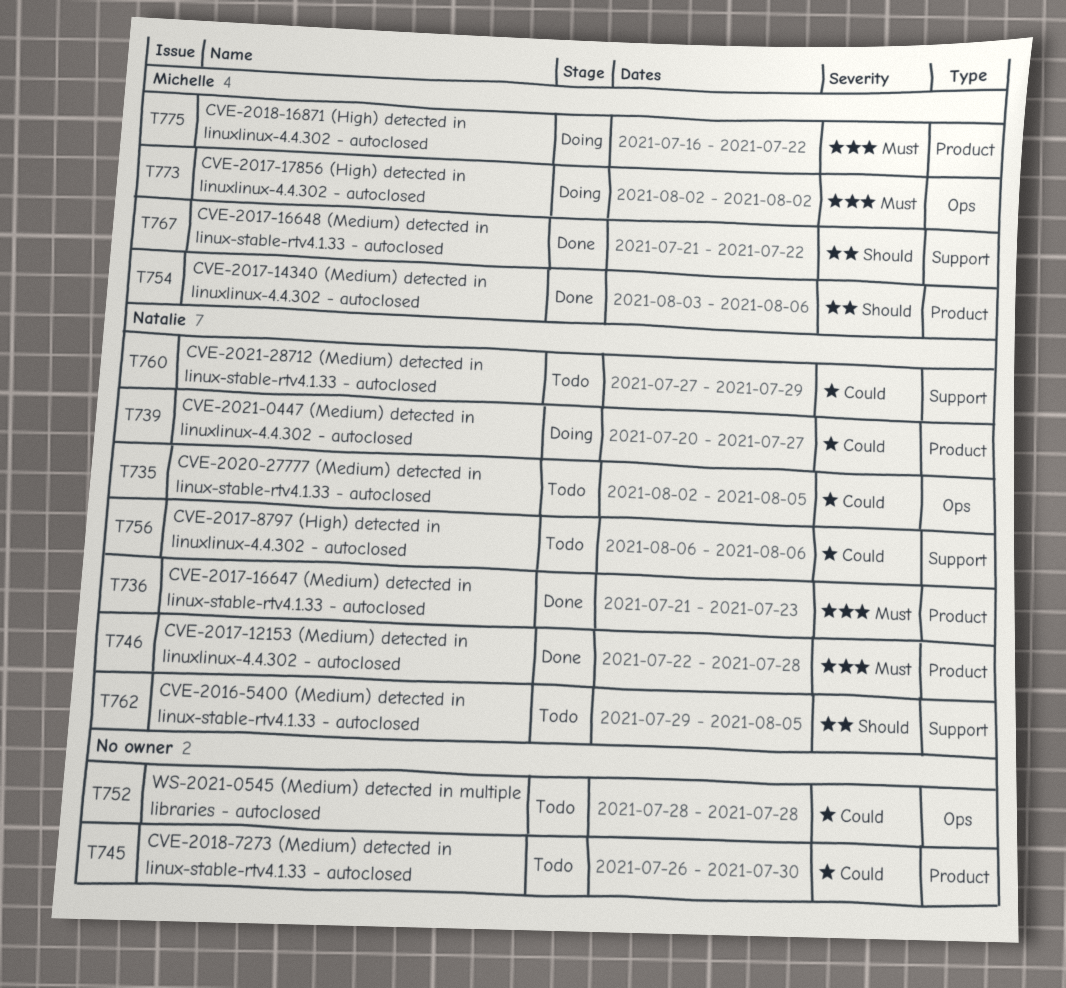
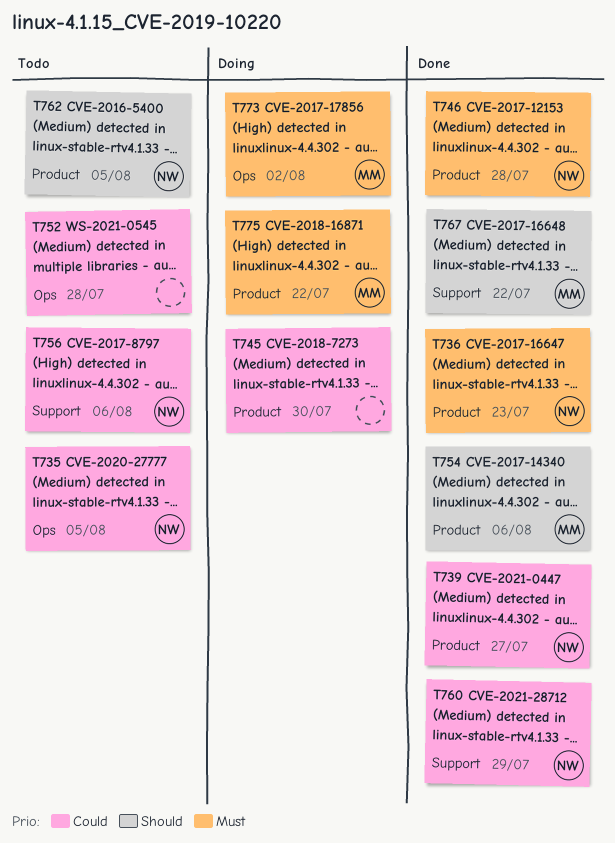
T739, status: Doing -> Done
T745, status: Todo -> Doing
T760, status: Todo -> Done
T762, label: Support -> Product

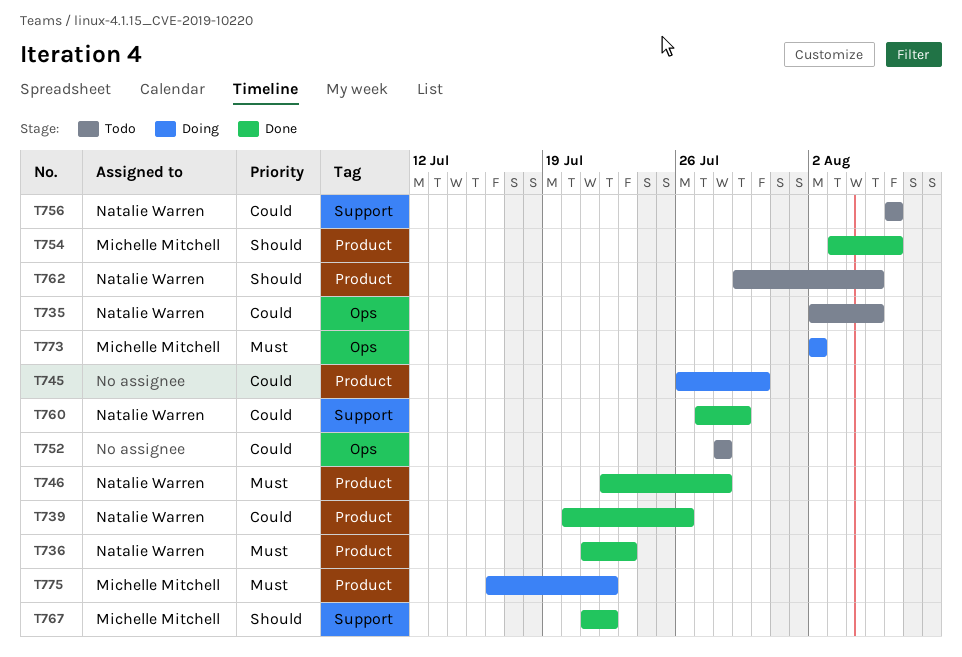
T739, due: Jul 27 -> Jul 26

